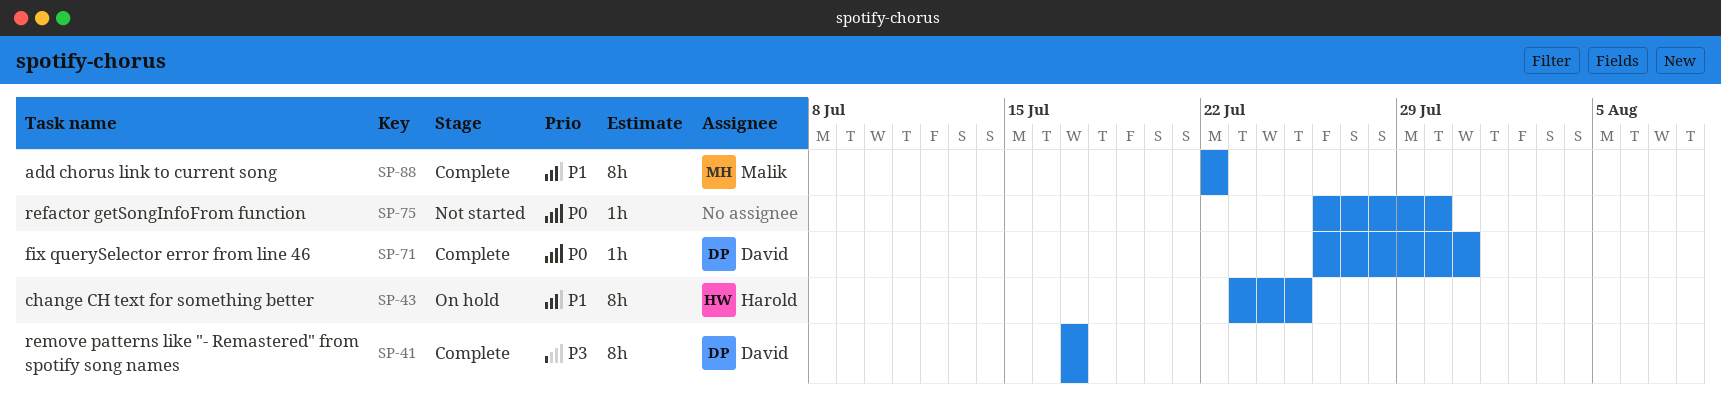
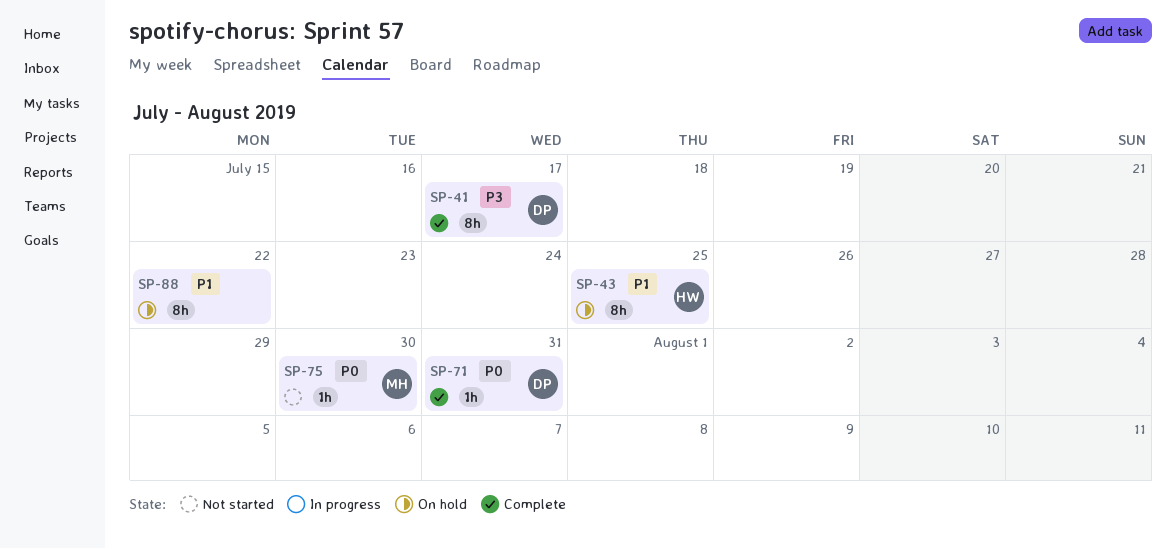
SP-75, owner: none -> Malik
SP-88, status: Complete -> On hold
SP-88, owner: Malik -> none

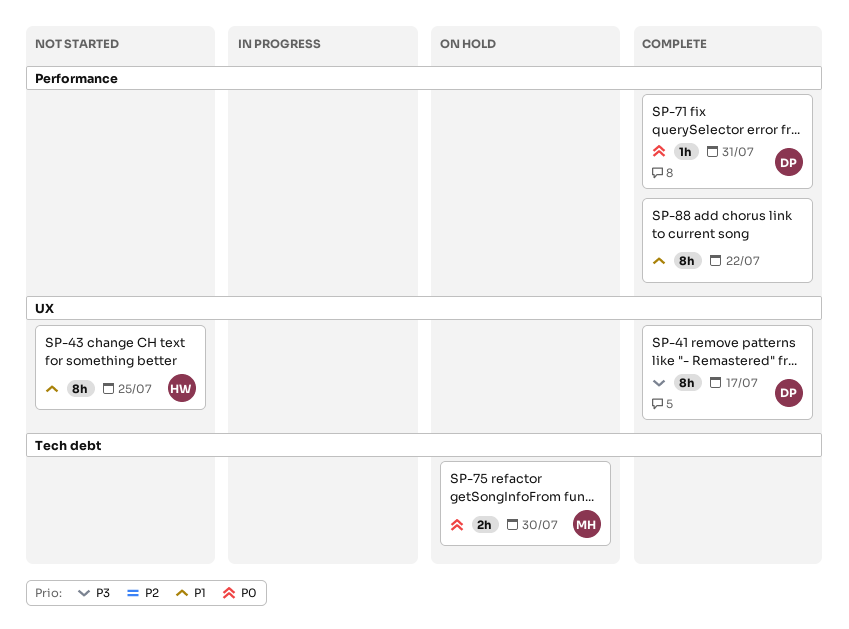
SP-43, status: On hold -> Not started
SP-75, status: Not started -> On hold
SP-75, estimate: 1h -> 2h
SP-88, status: On hold -> Complete

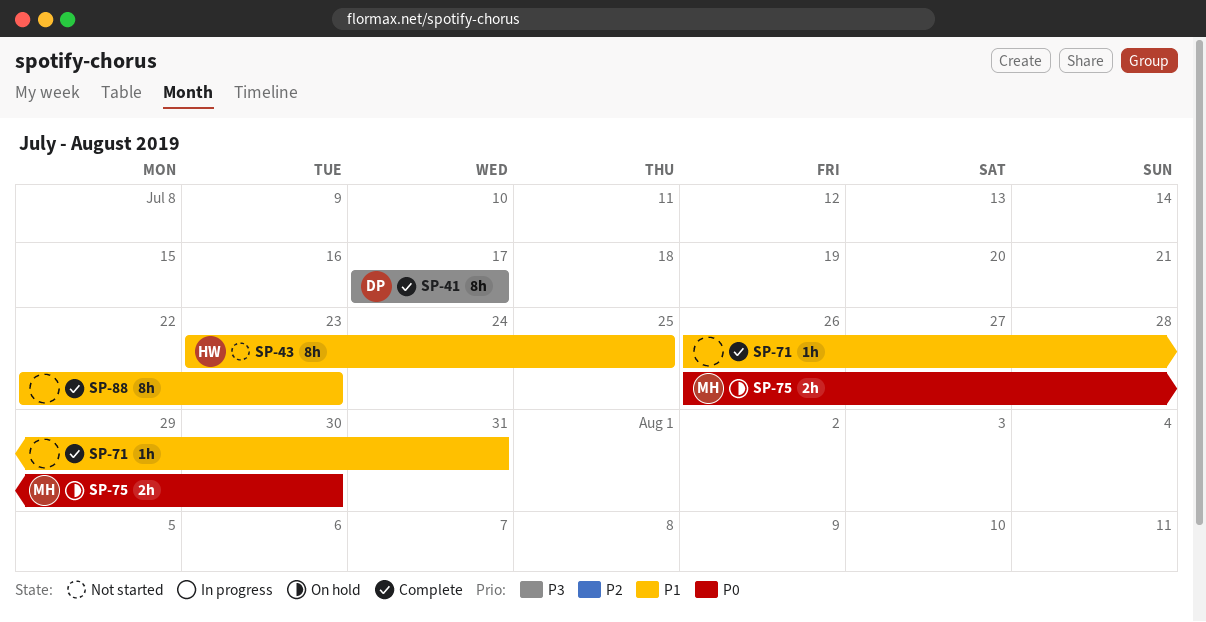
SP-71, owner: DP -> none
SP-71, priority: P0 -> P1
SP-88, due: Jul 22 -> Jul 23

